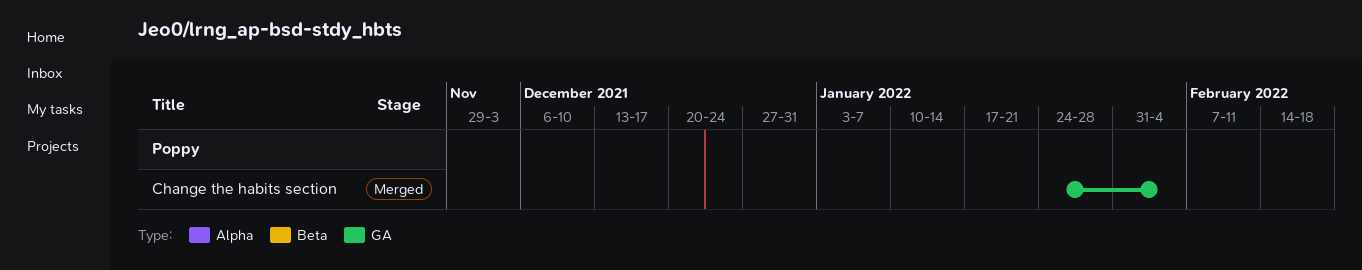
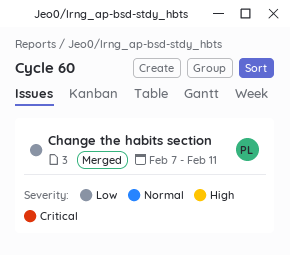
Change the habits section, start: Jan 24 -> Feb 7
Change the habits section, due: Feb 4 -> Feb 11

